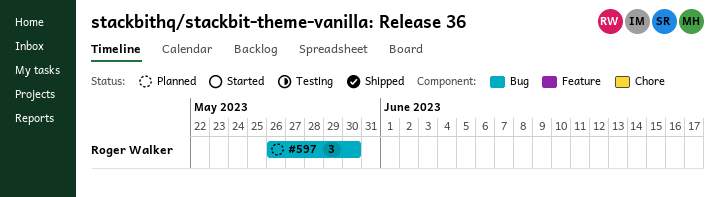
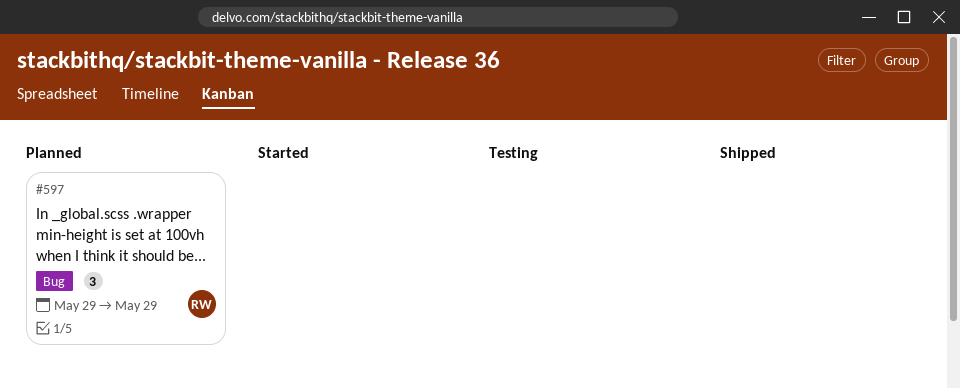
#597, start: May 26 -> May 29
#597, due: May 30 -> May 29

